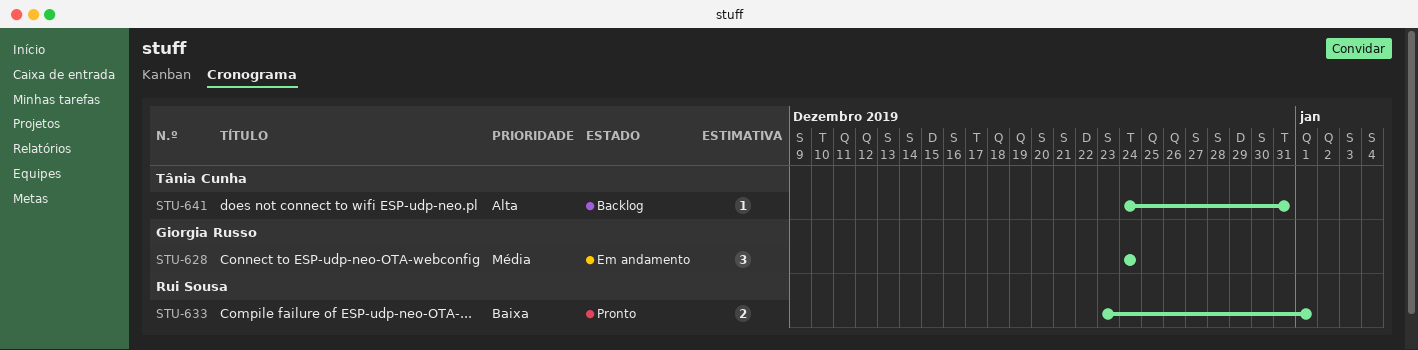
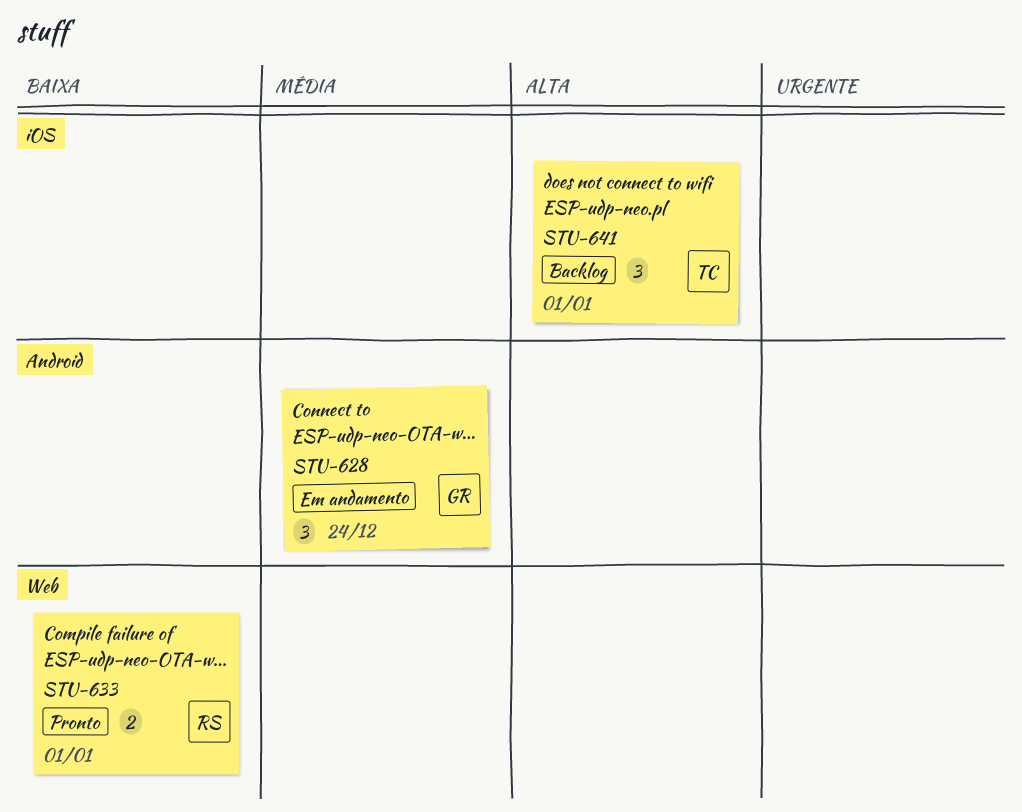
STU-641, estimate: 1 -> 3
STU-641, due: Dec 31 -> Jan 1

